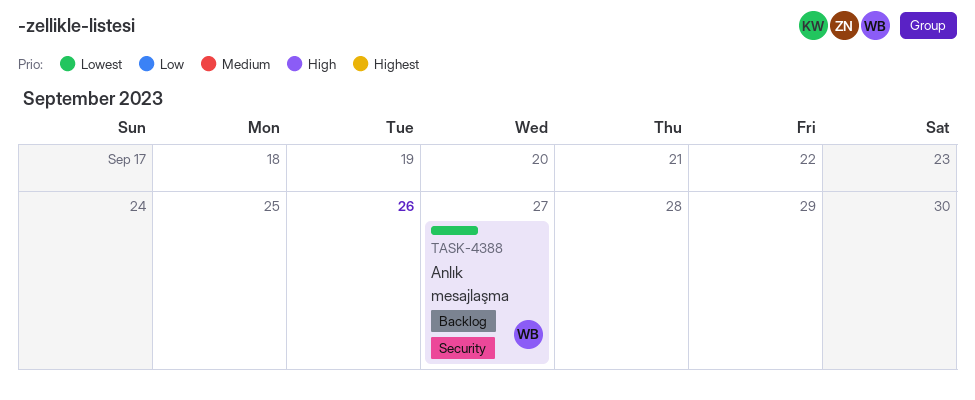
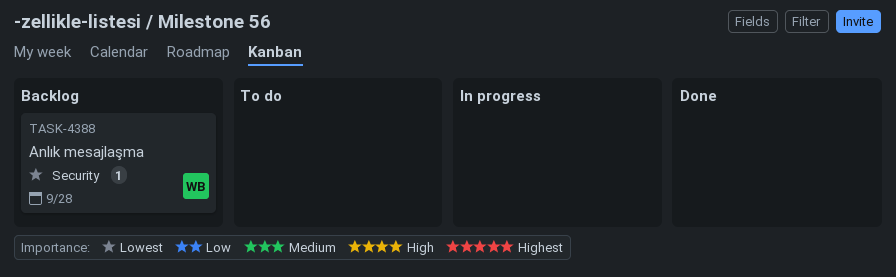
TASK-4388, due: Sep 27 -> Sep 28

